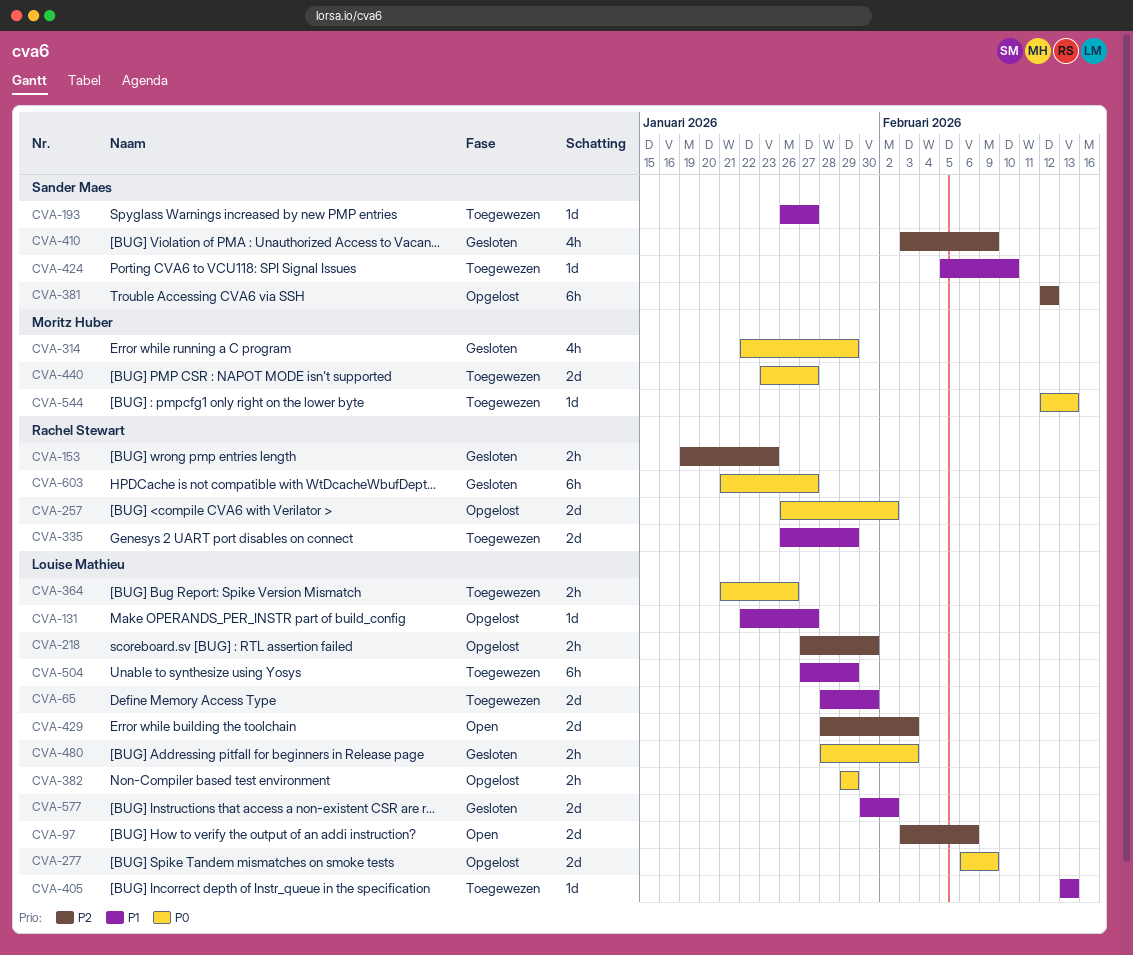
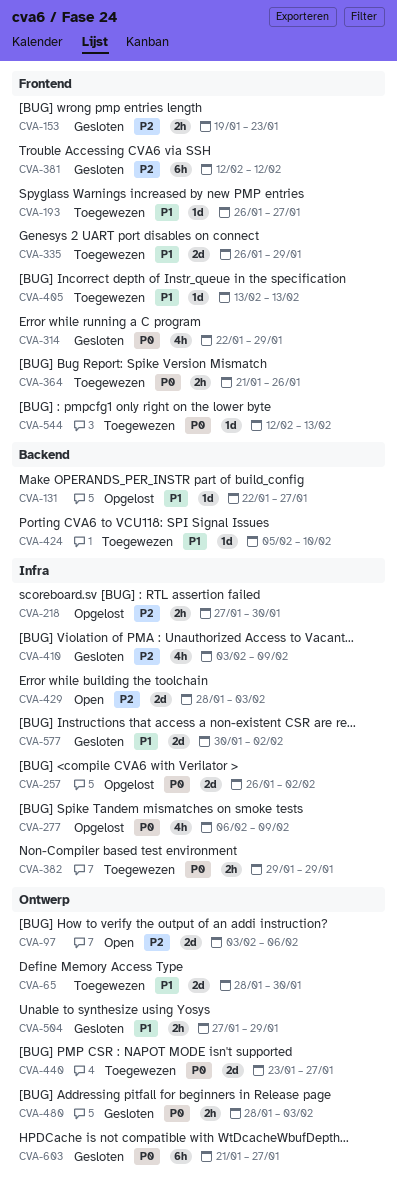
CVA-277, estimate: 2d -> 4h
CVA-381, status: Opgelost -> Gesloten
CVA-382, status: Opgelost -> Toegewezen
CVA-504, status: Toegewezen -> Gesloten
CVA-504, estimate: 6h -> 2h

